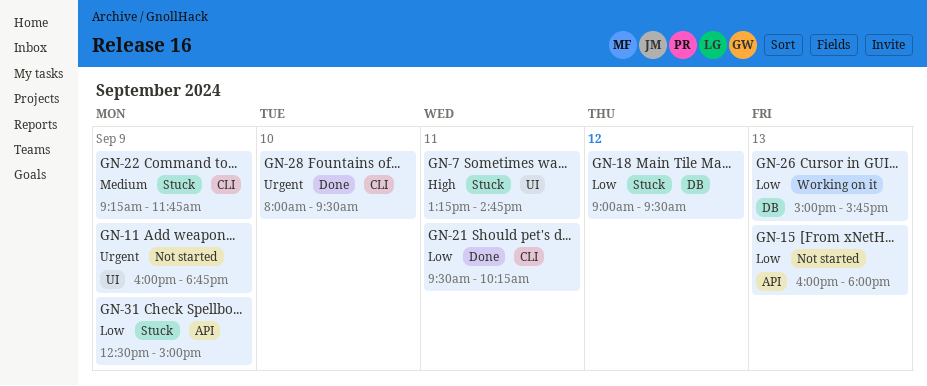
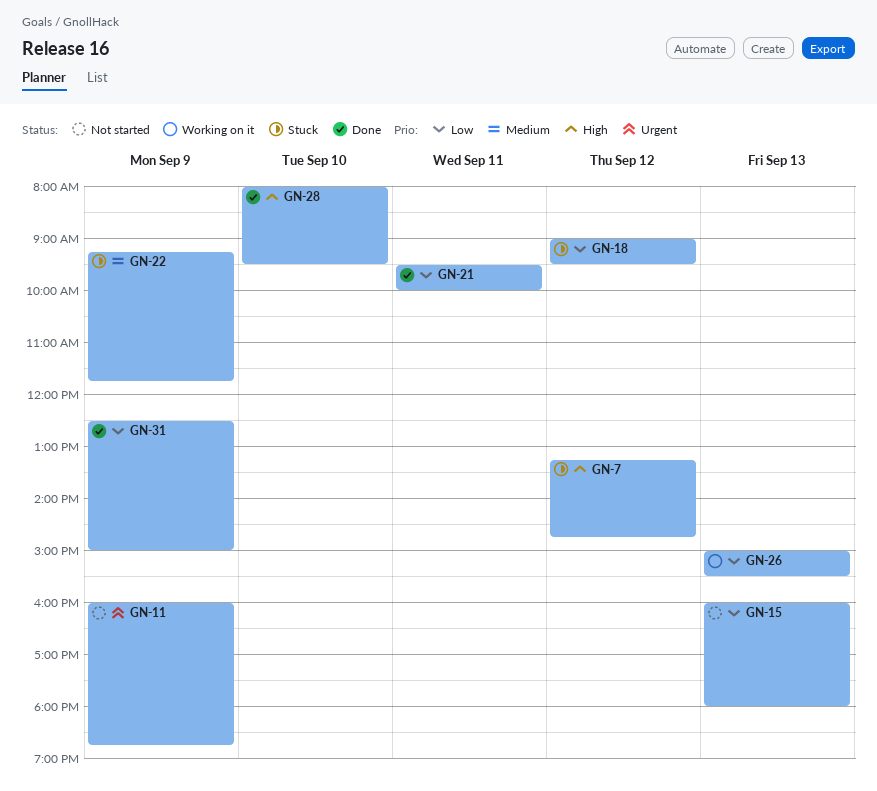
GN-7, day: Sep 11 -> Sep 12
GN-21, ends: 10:15 -> 10:00
GN-26, ends: 15:45 -> 15:30
GN-28, priority: Urgent -> High
GN-31, status: Stuck -> Done

